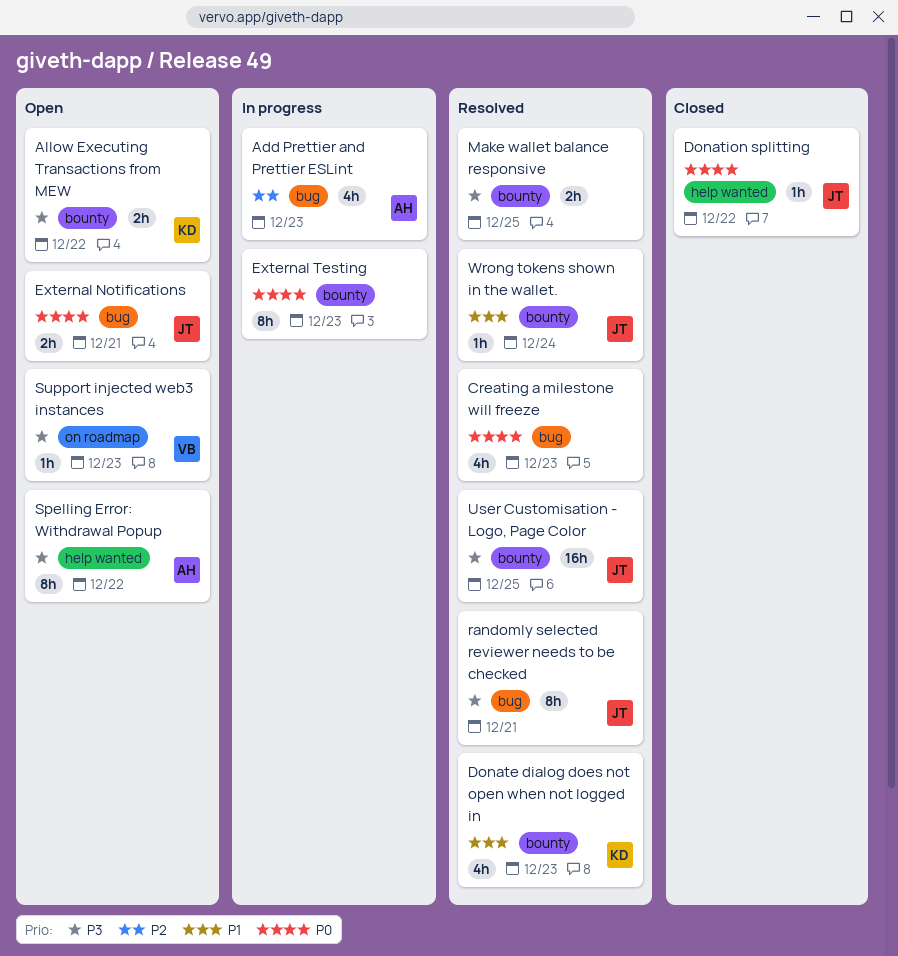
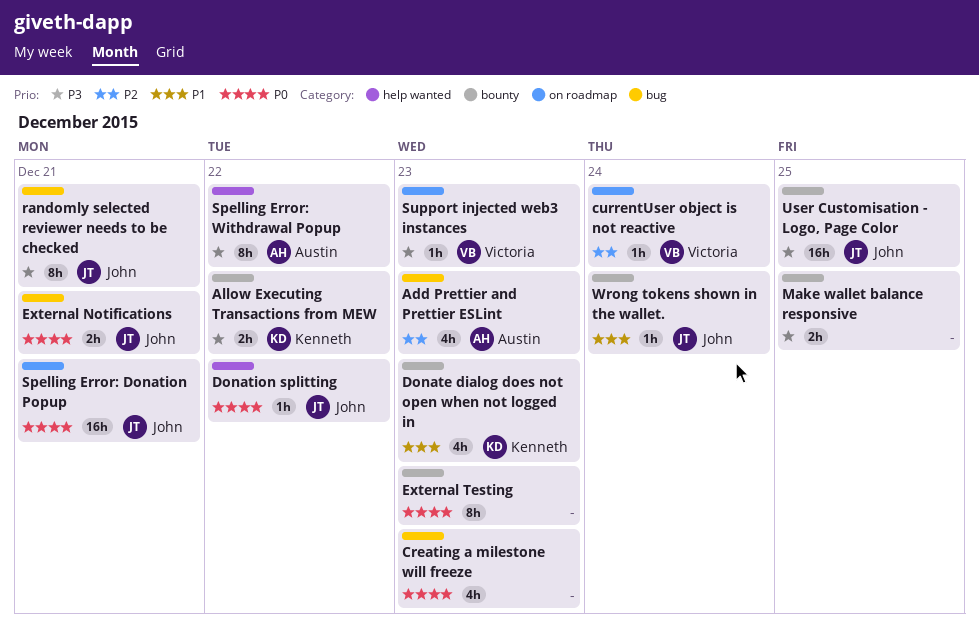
currentUser object is not reactive: none -> present
Spelling Error: Donation Popup: none -> present

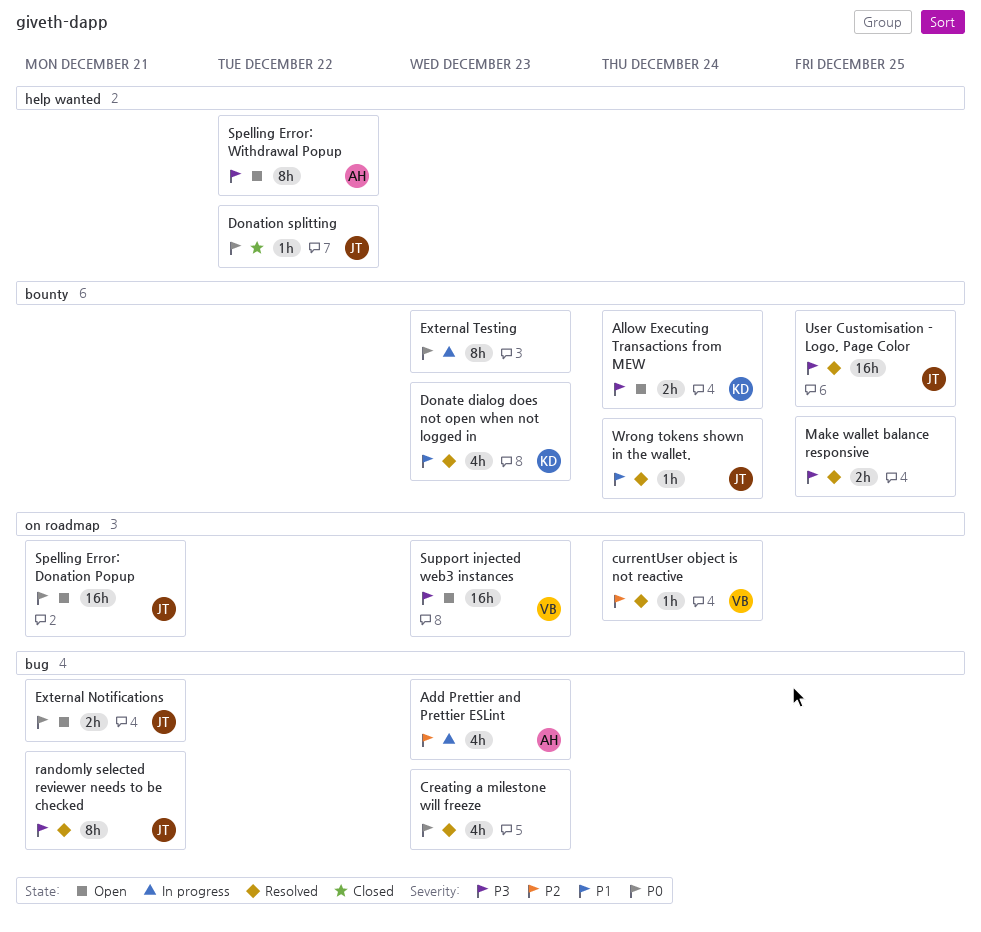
Allow Executing Transactions from MEW, due: Dec 22 -> Dec 24
Support injected web3 instances, estimate: 1h -> 16h

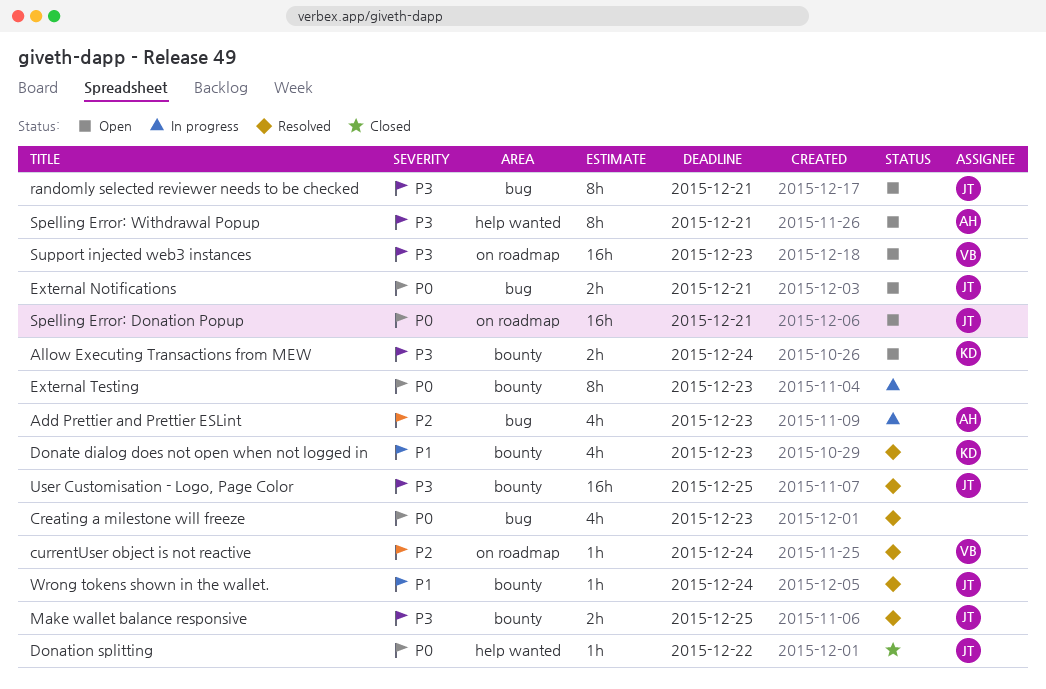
Make wallet balance responsive, owner: none -> JT
randomly selected reviewer needs to be checked, status: Resolved -> Open
Spelling Error: Withdrawal Popup, due: Dec 22 -> Dec 21

